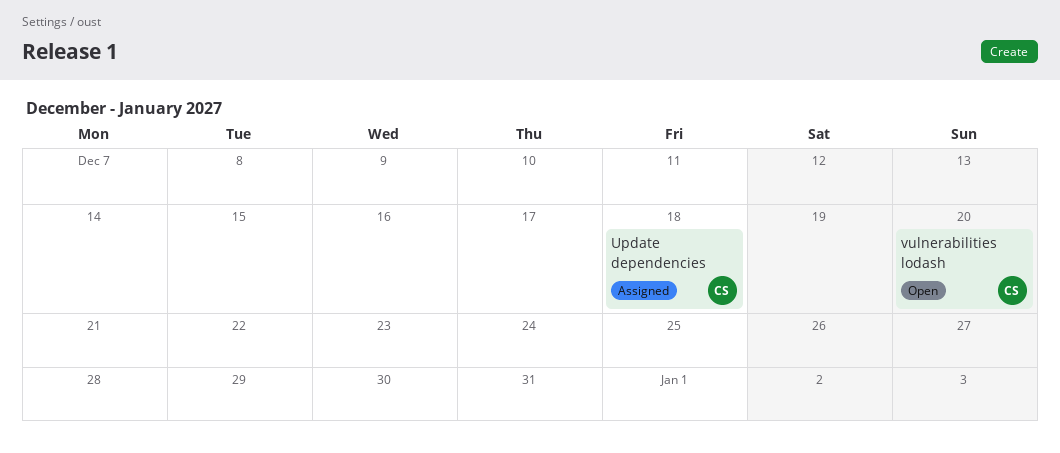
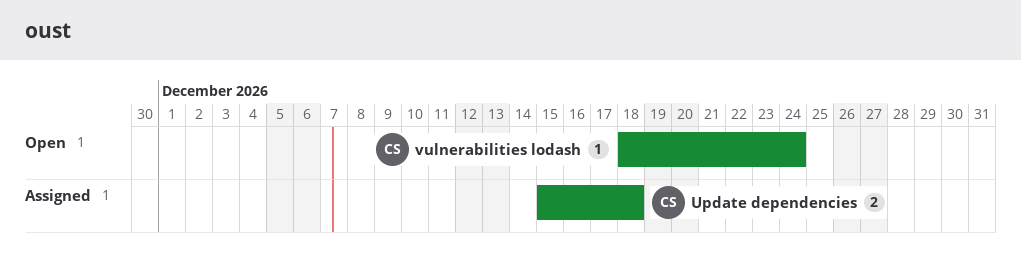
vulnerabilities lodash, due: Dec 20 -> Dec 24

